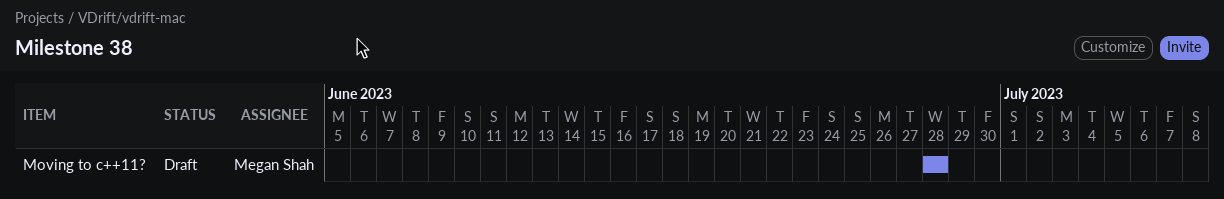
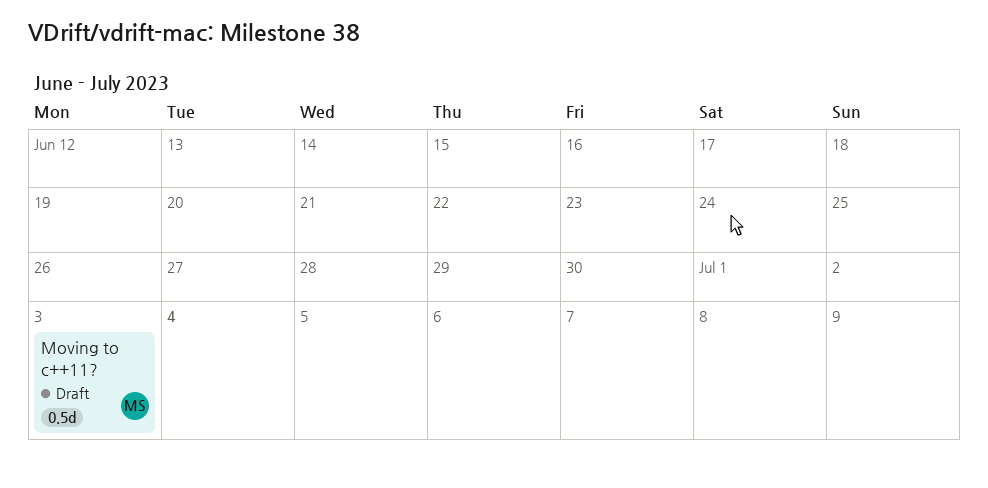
Moving to c++11?, due: Jun 28 -> Jul 3

